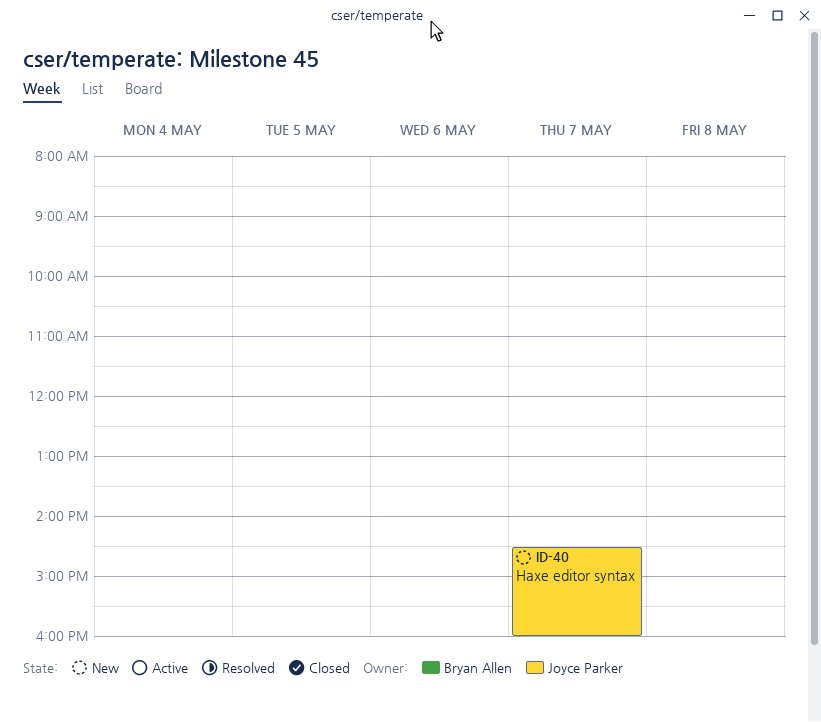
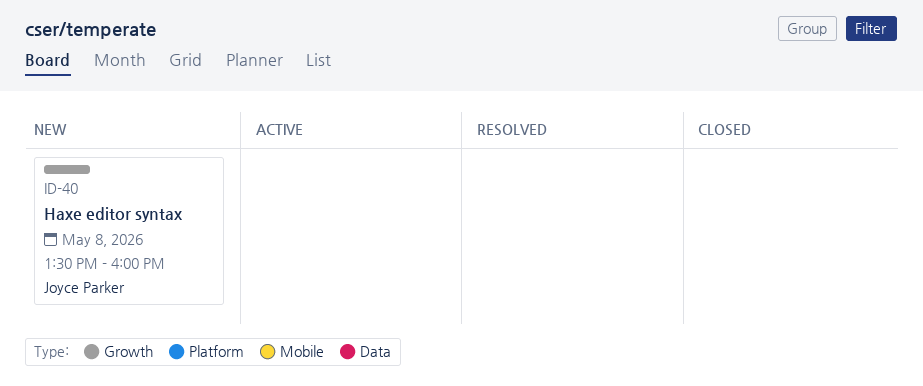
ID-40, day: May 7 -> May 8
ID-40, begins: 14:30 -> 13:30

